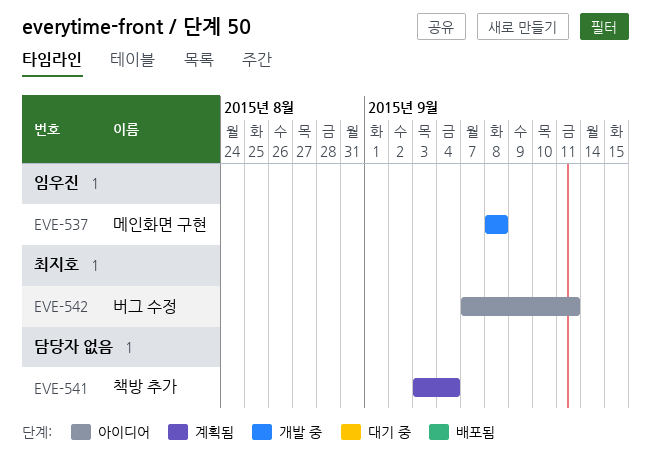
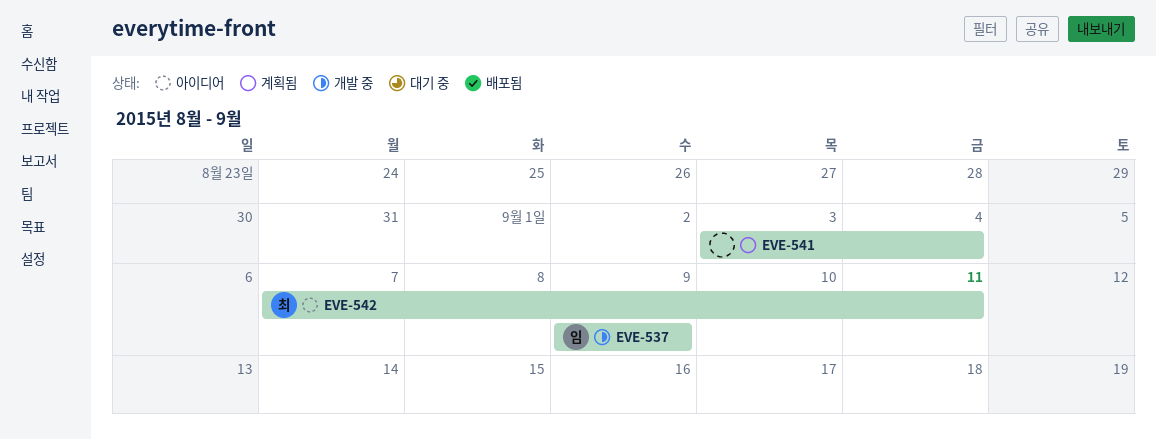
EVE-537, start: Sep 8 -> Sep 9
EVE-537, due: Sep 8 -> Sep 9

